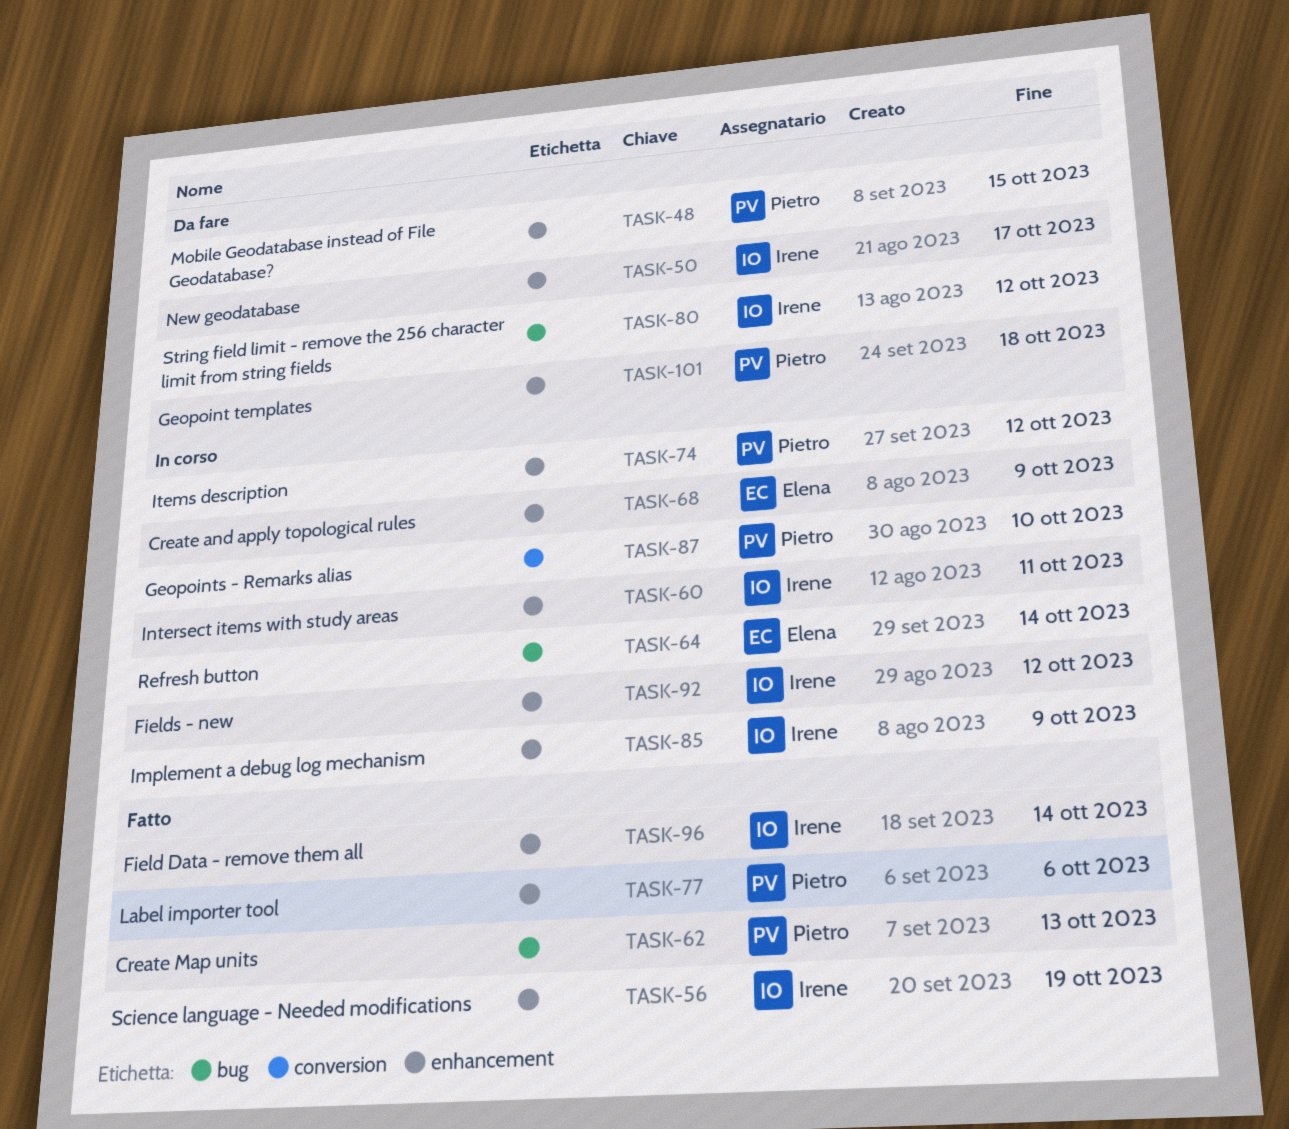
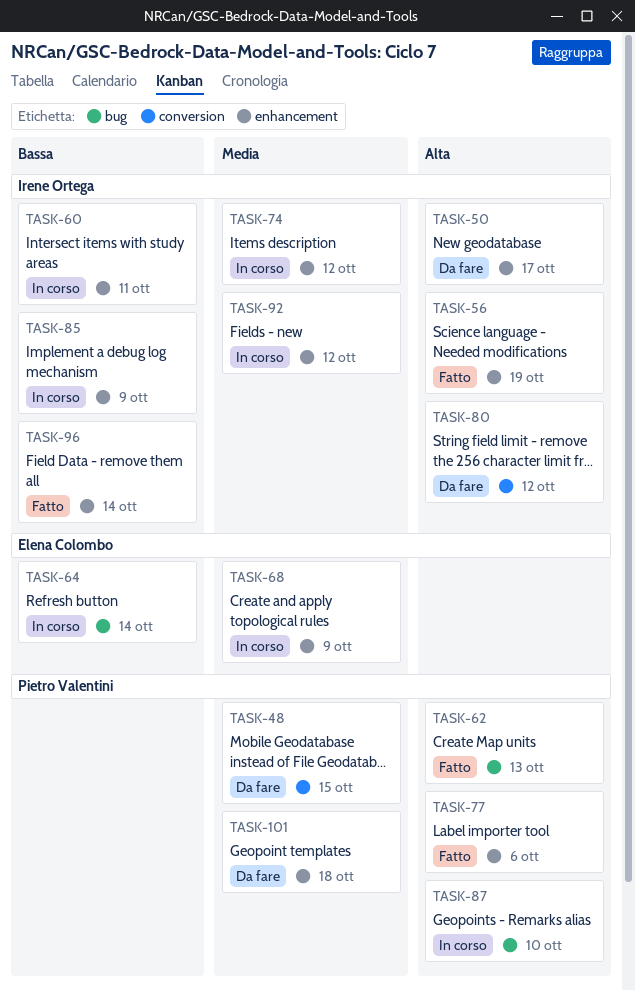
TASK-48, label: enhancement -> conversion
TASK-74, owner: Pietro Valentini -> Irene Ortega
TASK-80, label: bug -> conversion
TASK-87, label: conversion -> bug

